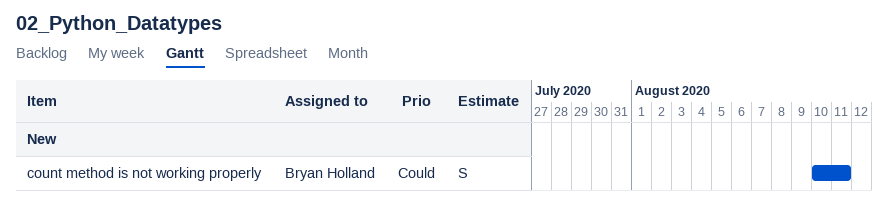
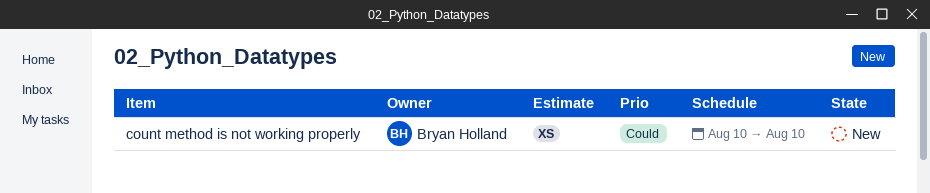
count method is not working properly, estimate: S -> XS
count method is not working properly, due: Aug 11 -> Aug 10

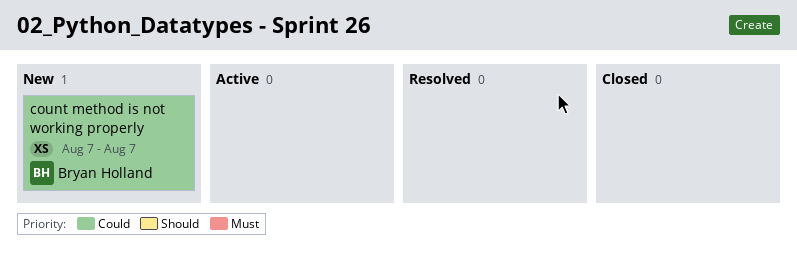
count method is not working properly, start: Aug 10 -> Aug 7
count method is not working properly, due: Aug 10 -> Aug 7

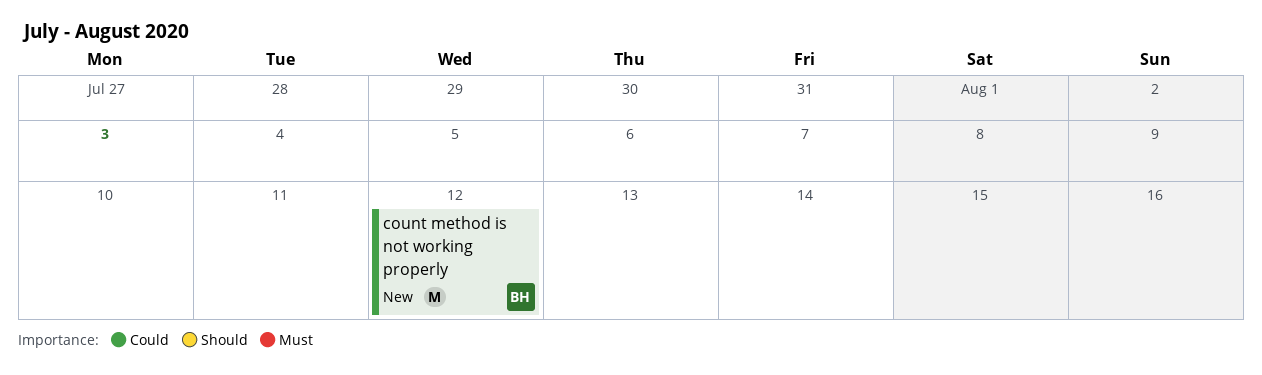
count method is not working properly, estimate: XS -> M
count method is not working properly, due: Aug 7 -> Aug 12

